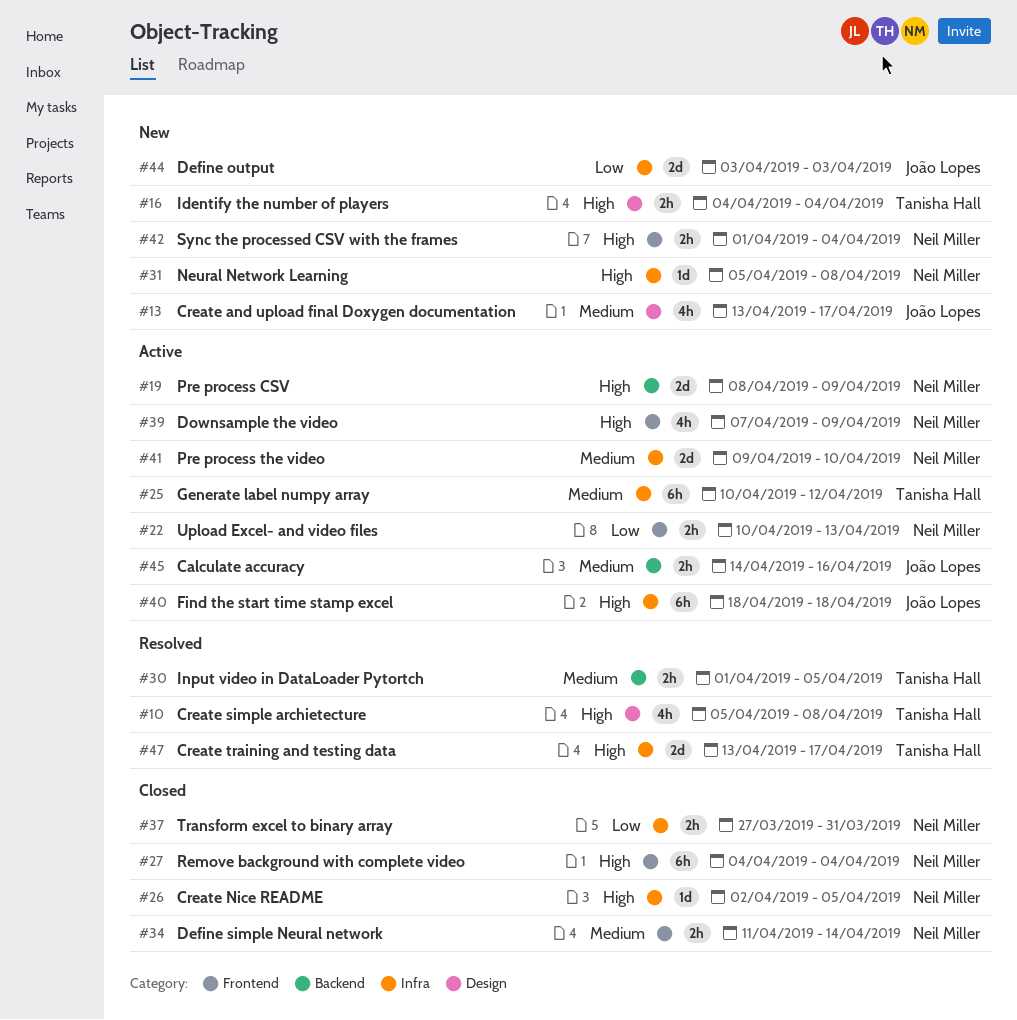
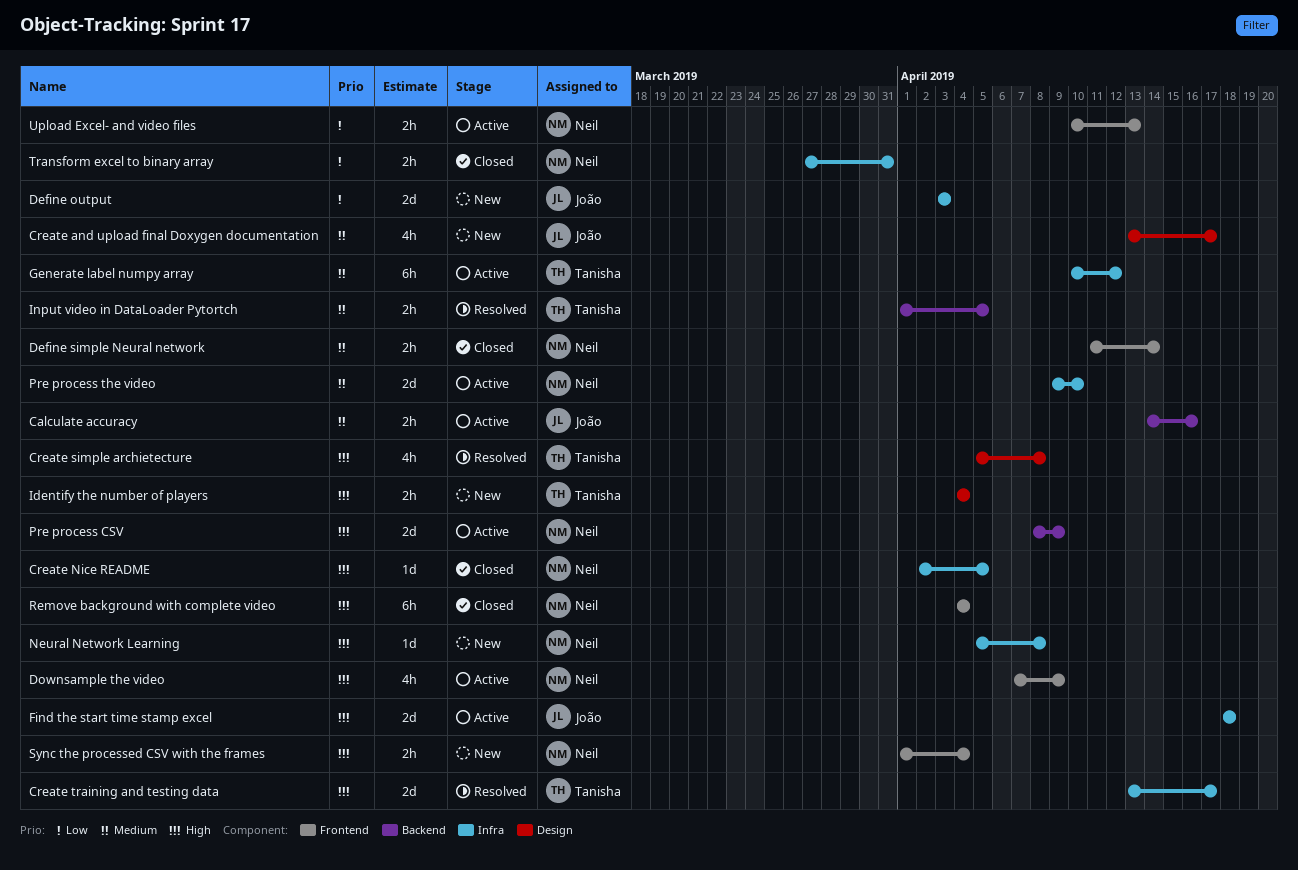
Find the start time stamp excel, estimate: 6h -> 2d

